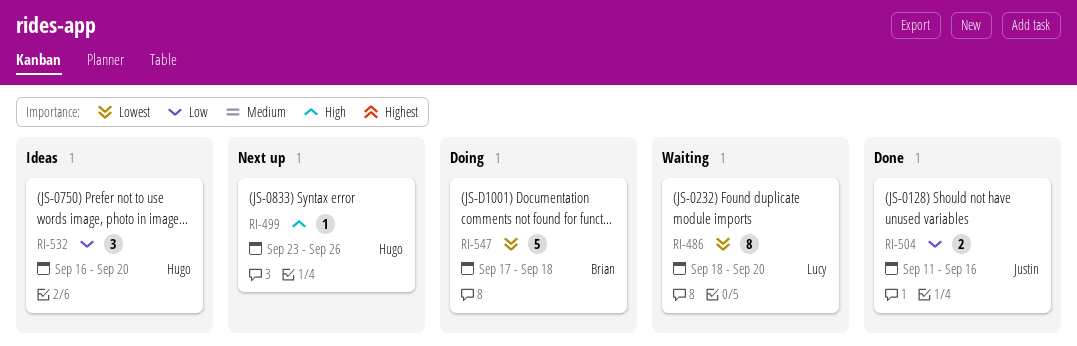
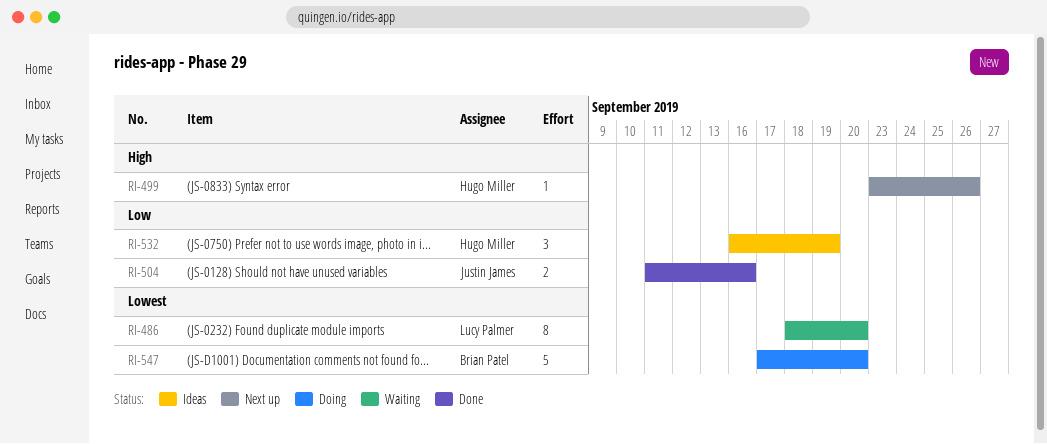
RI-532, due: Sep 20 -> Sep 19
RI-547, due: Sep 18 -> Sep 20

